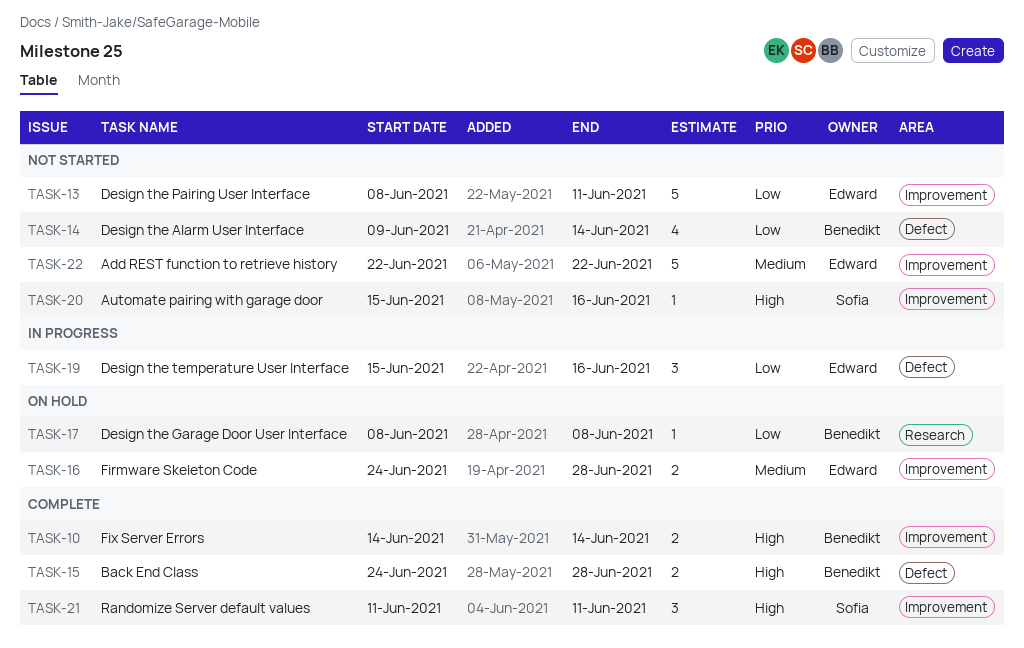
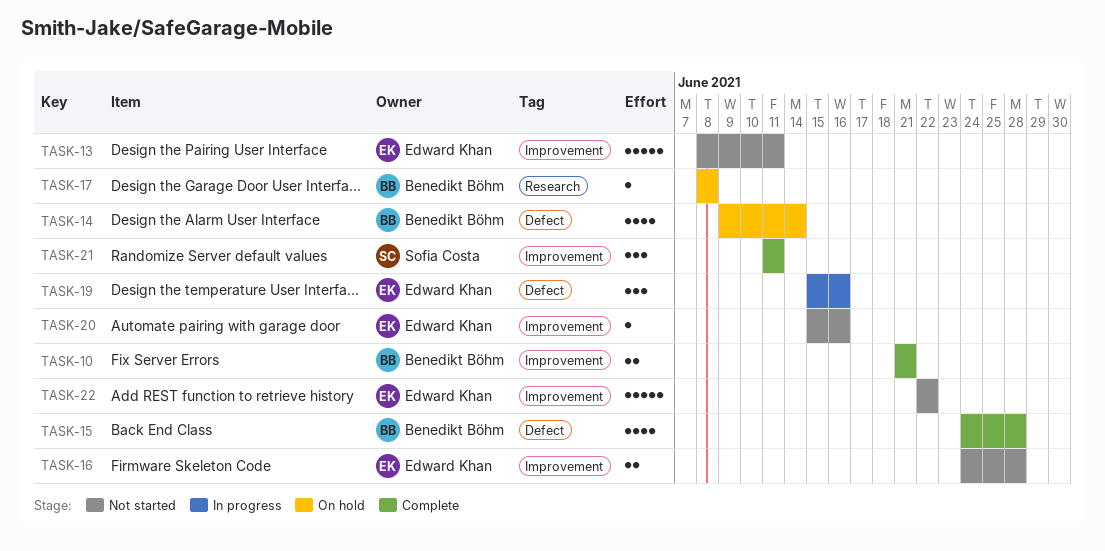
TASK-10, start: Jun 14 -> Jun 21
TASK-10, due: Jun 14 -> Jun 21
TASK-14, status: Not started -> On hold
TASK-15, estimate: 2 -> 4
TASK-16, status: On hold -> Not started
TASK-20, owner: Sofia Costa -> Edward Khan

